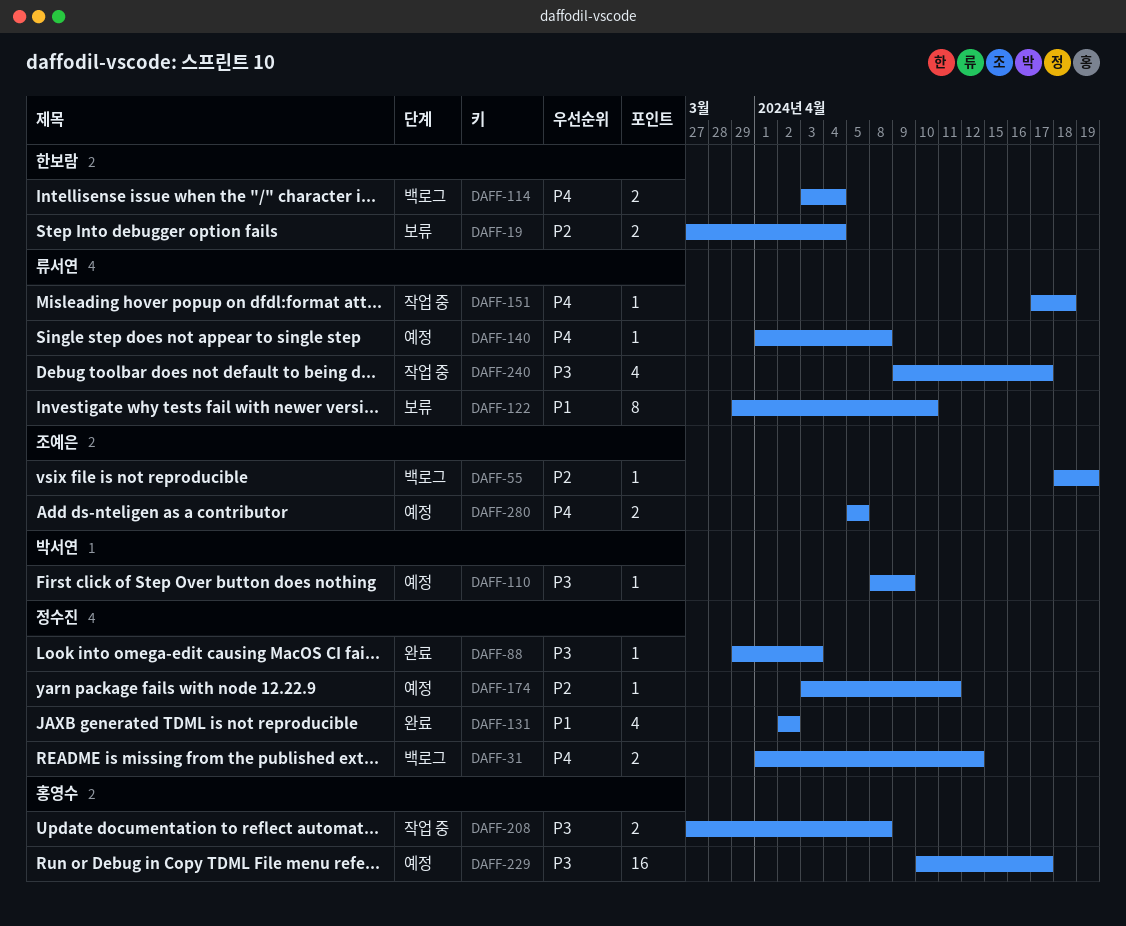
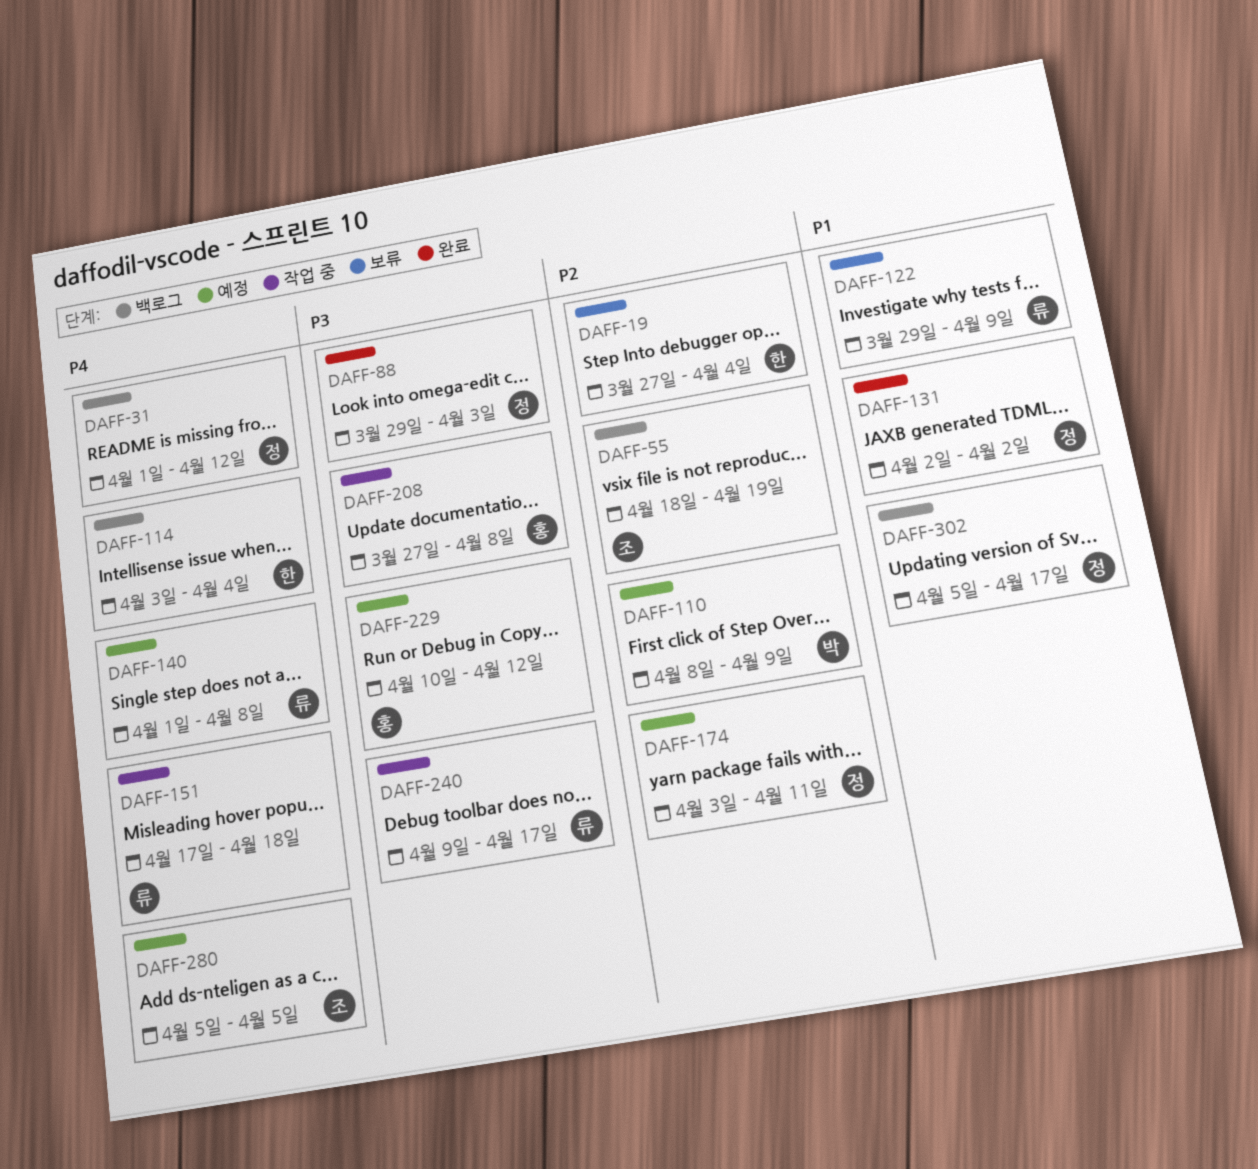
DAFF-110, priority: P3 -> P2
DAFF-122, due: Apr 10 -> Apr 9
DAFF-229, due: Apr 17 -> Apr 12
DAFF-302: none -> present

